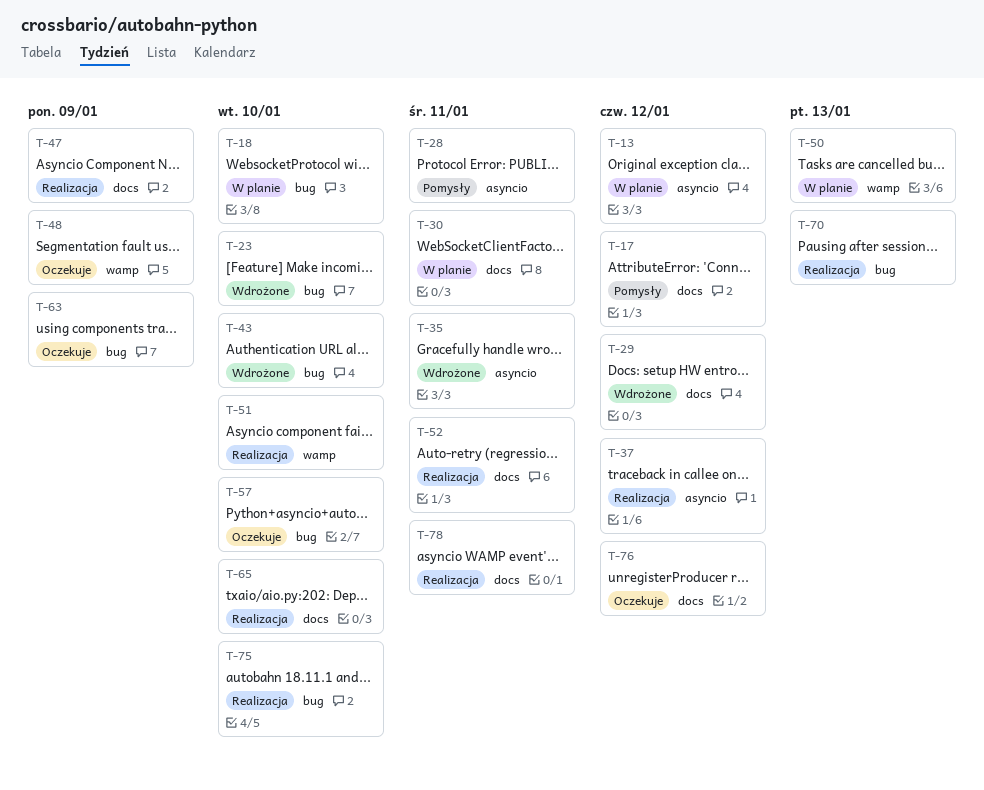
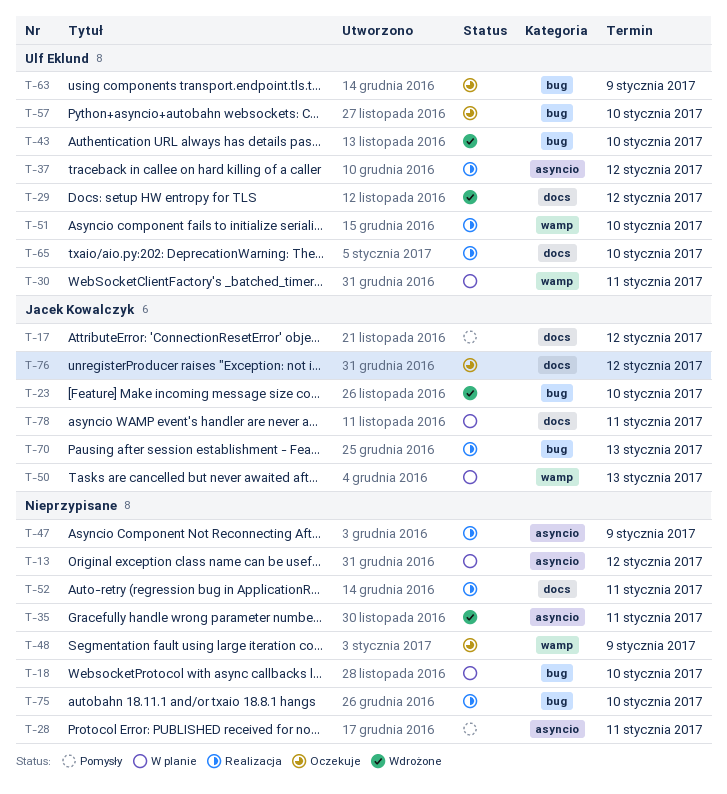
T-30, label: docs -> wamp
T-47, label: docs -> asyncio
T-78, status: Realizacja -> W planie

